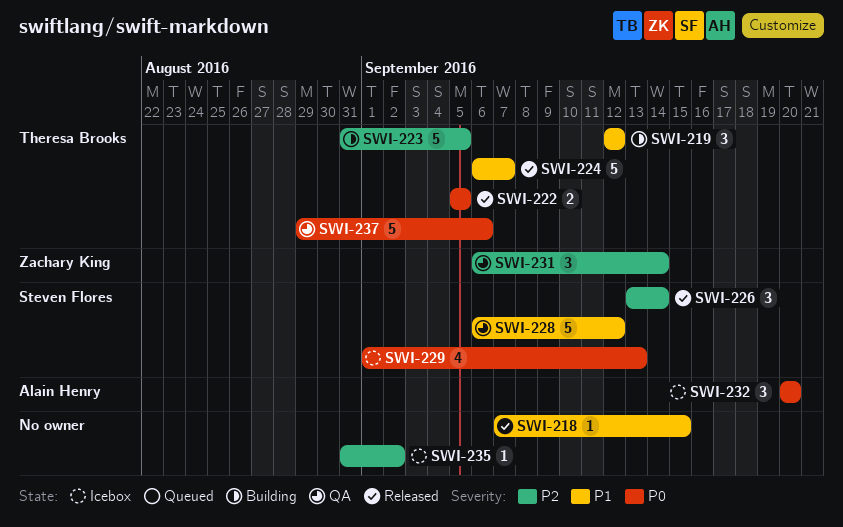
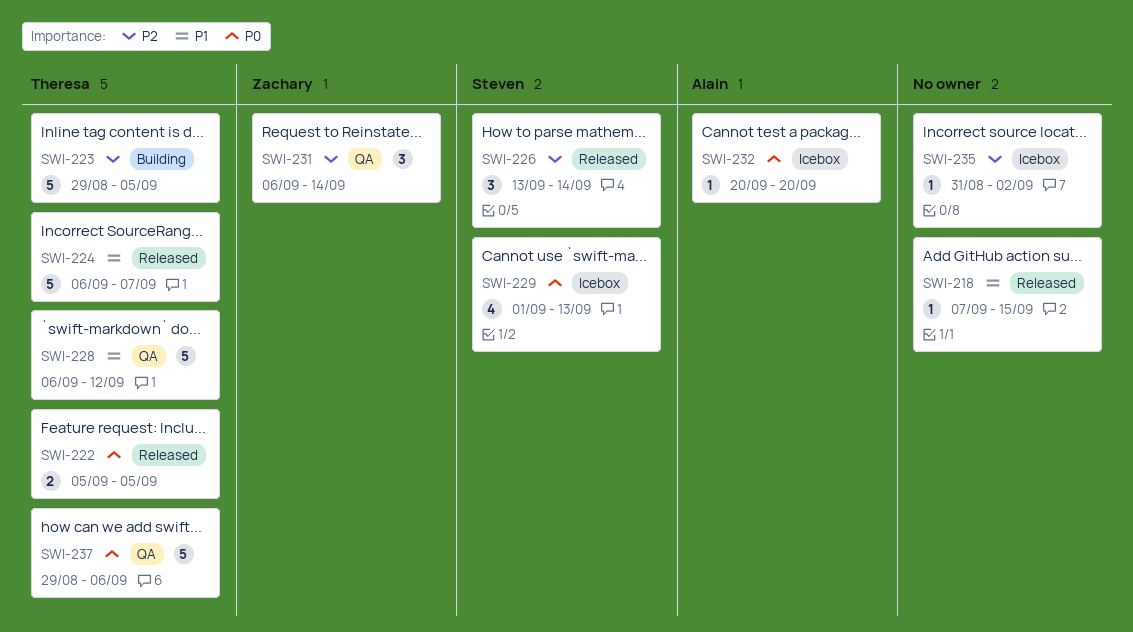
SWI-219: present -> none
SWI-223, start: Aug 31 -> Aug 29
SWI-228, owner: Steven Flores -> Theresa Brooks
SWI-232, estimate: 3 -> 1

